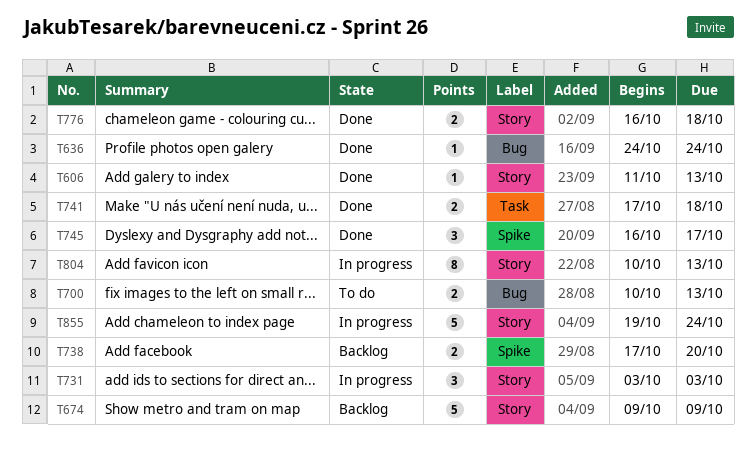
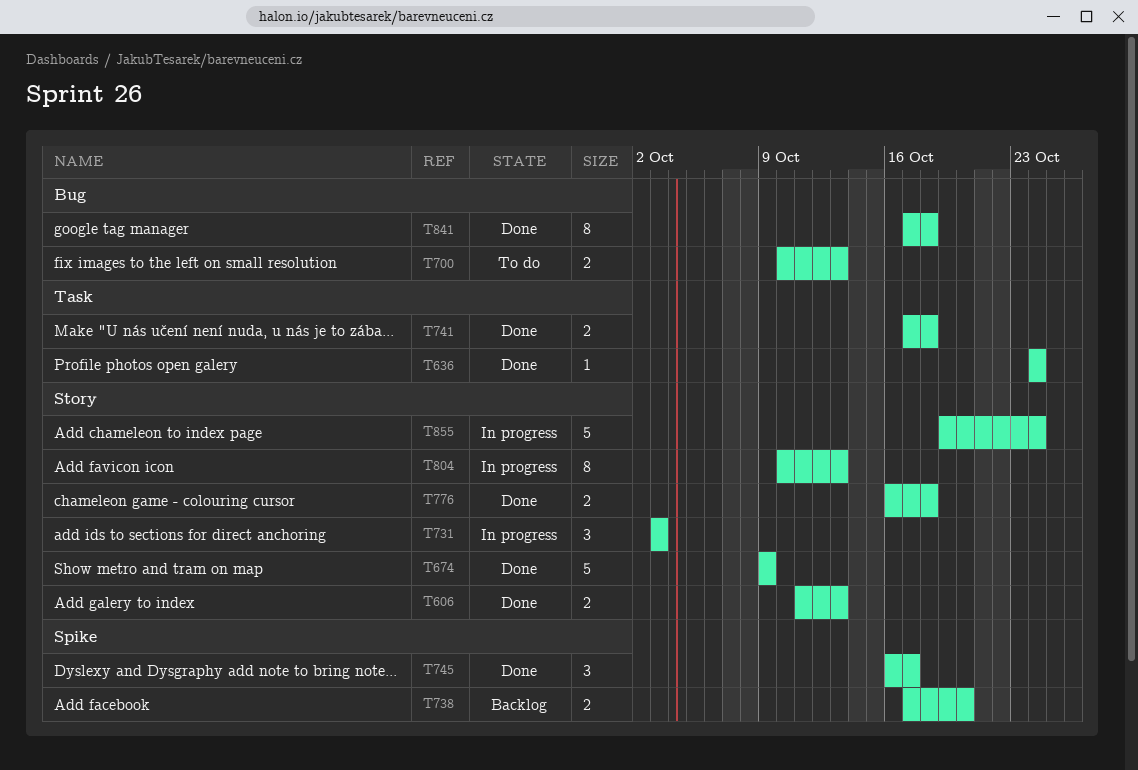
T606, estimate: 1 -> 2
T636, label: Bug -> Task
T674, status: Backlog -> Done
T841: none -> present

